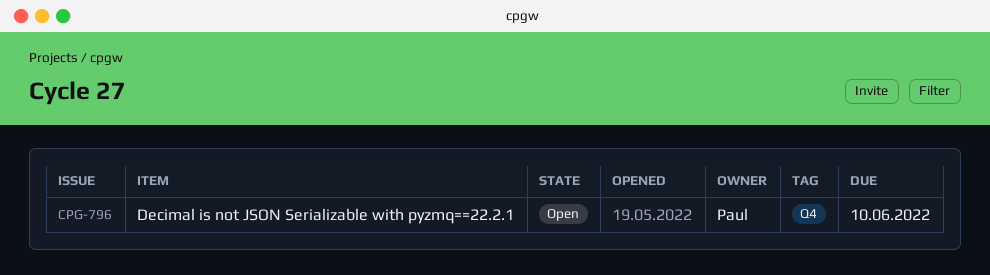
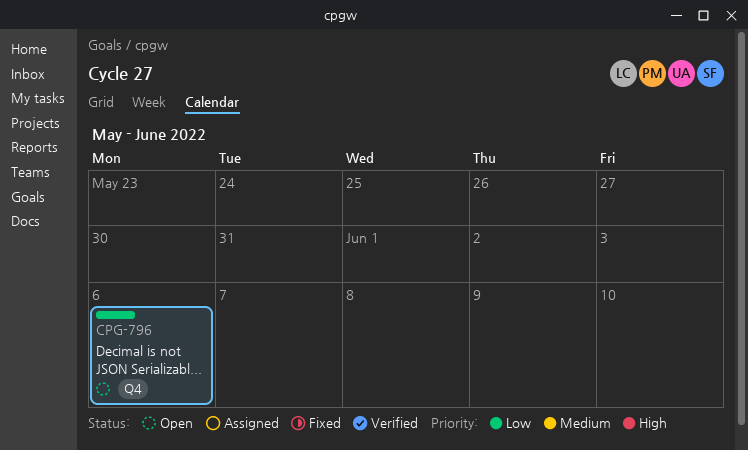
CPG-796, due: Jun 10 -> Jun 6

